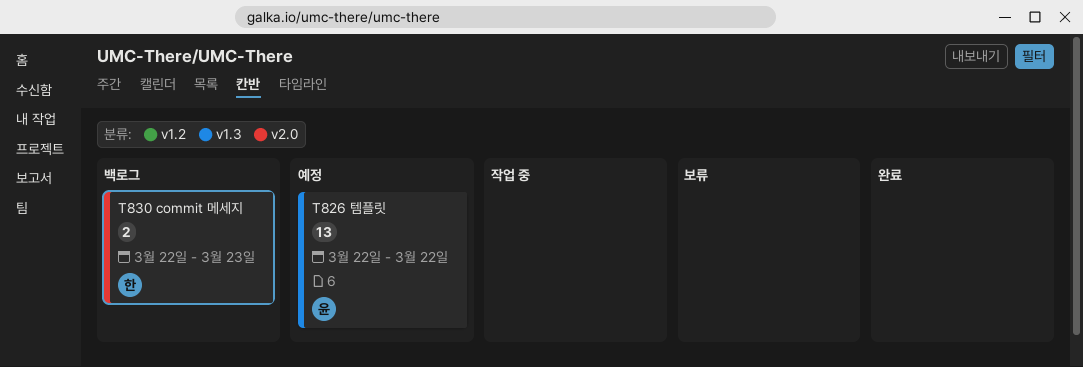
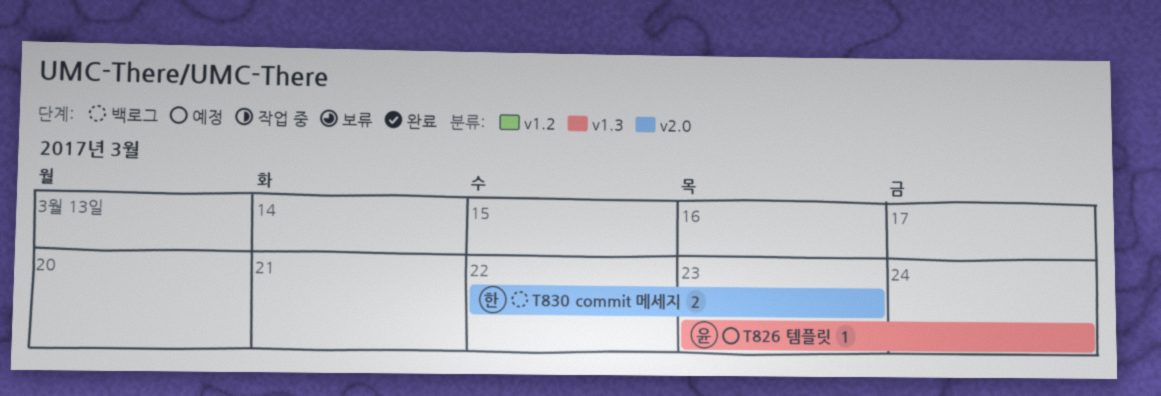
T826, estimate: 13 -> 1
T826, start: Mar 22 -> Mar 23
T826, due: Mar 22 -> Mar 24

